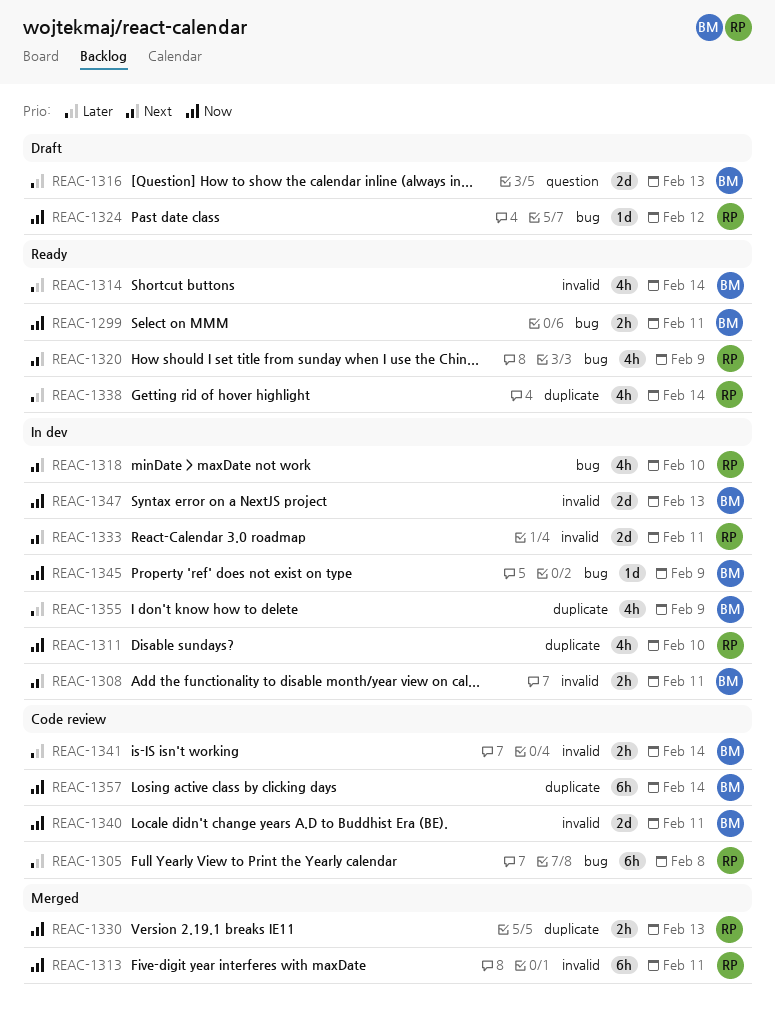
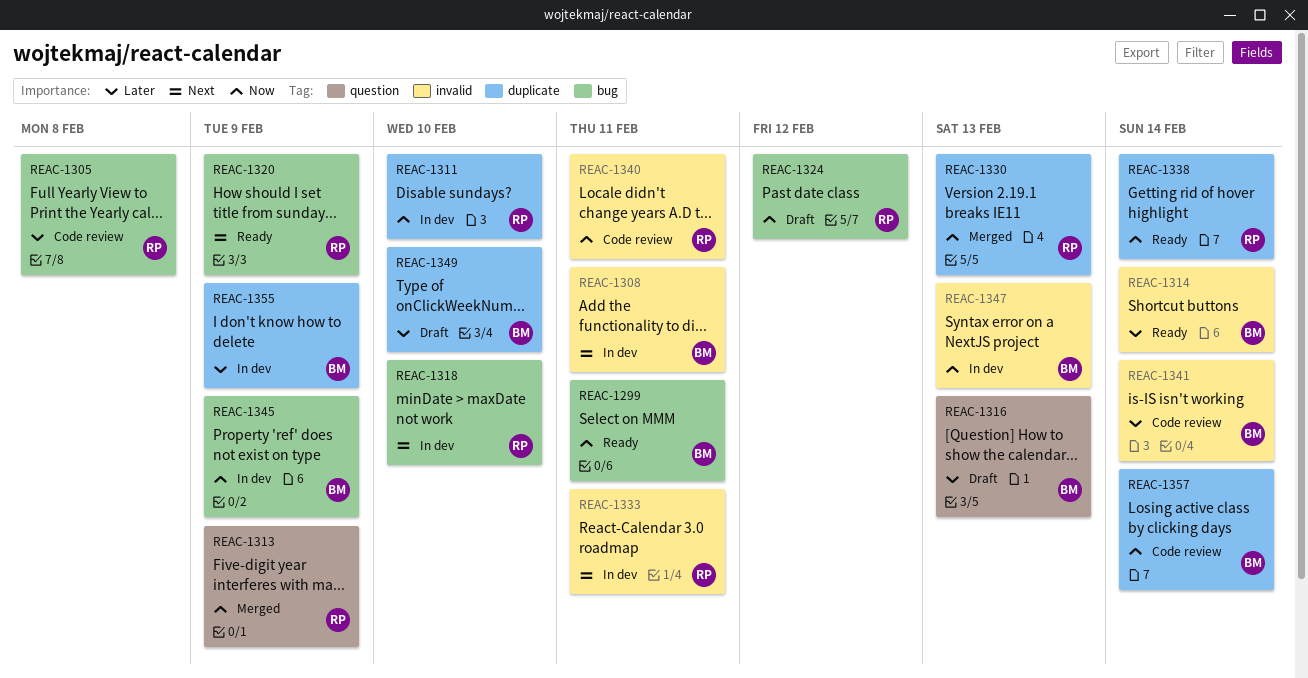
REAC-1313, label: invalid -> question
REAC-1313, due: Feb 11 -> Feb 9
REAC-1338, priority: Later -> Now
REAC-1340, owner: BM -> RP
REAC-1349: none -> present

